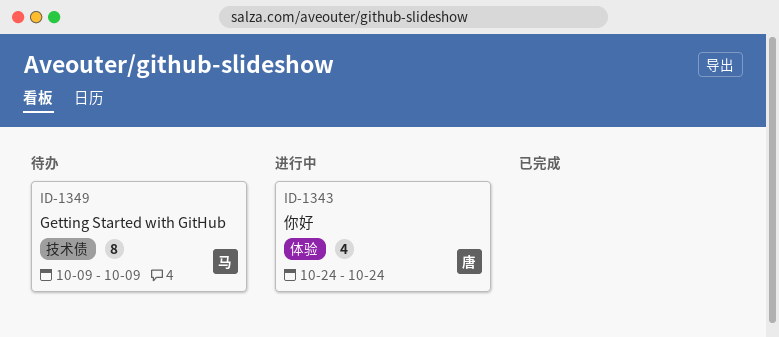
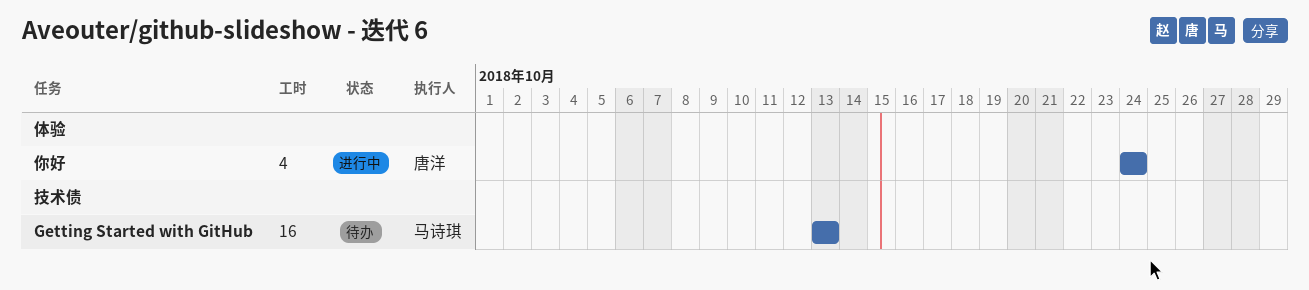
Getting Started with GitHub, estimate: 8 -> 16
Getting Started with GitHub, start: Oct 9 -> Oct 13
Getting Started with GitHub, due: Oct 9 -> Oct 13

